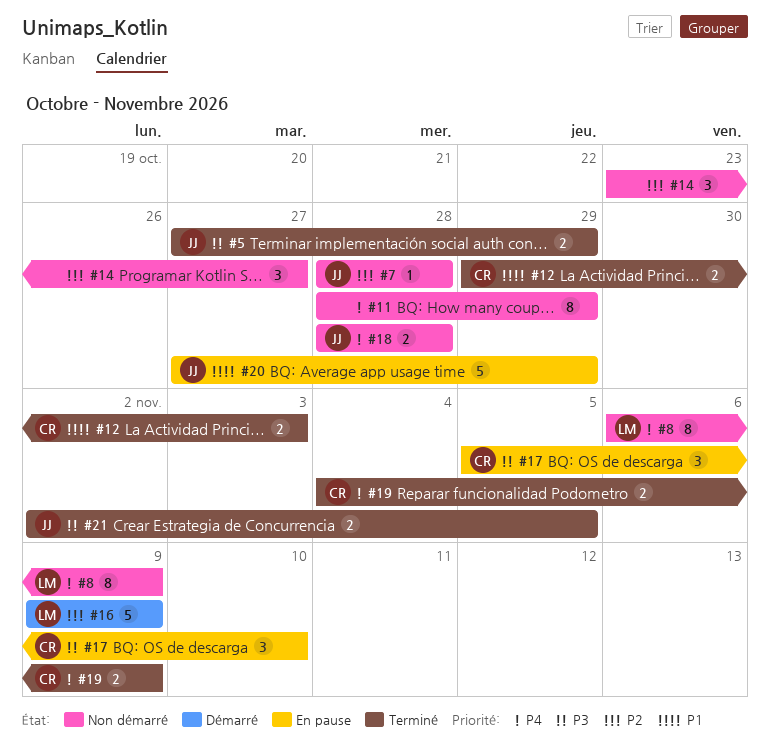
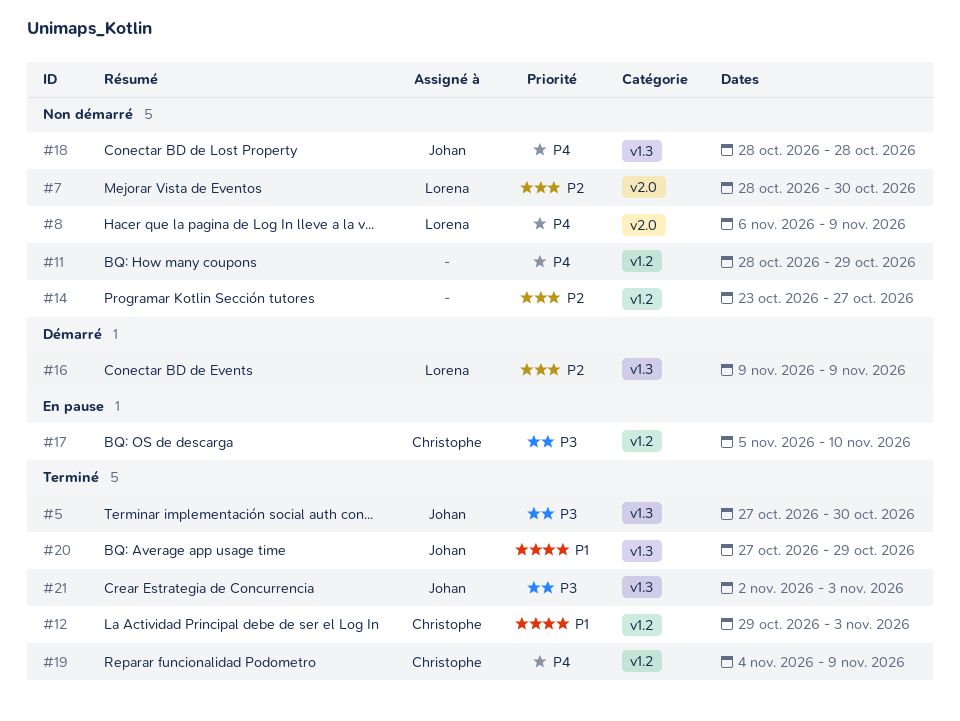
#5, due: Oct 29 -> Oct 30
#7, owner: Johan -> Lorena
#7, due: Oct 28 -> Oct 30
#20, status: En pause -> Terminé
#21, due: Nov 5 -> Nov 3

